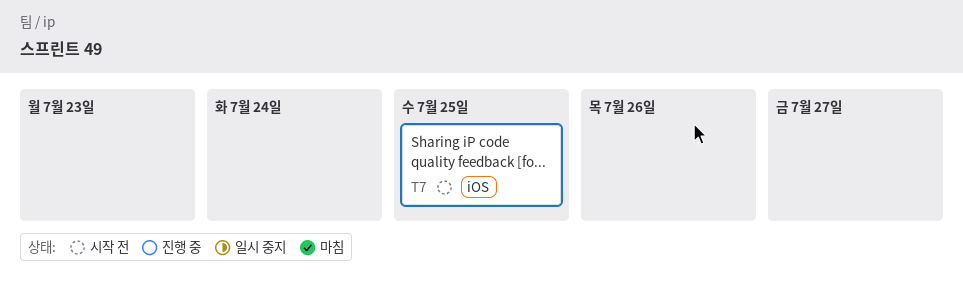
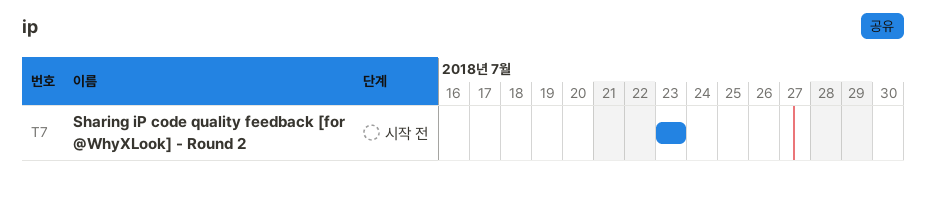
T7, due: Jul 25 -> Jul 23

